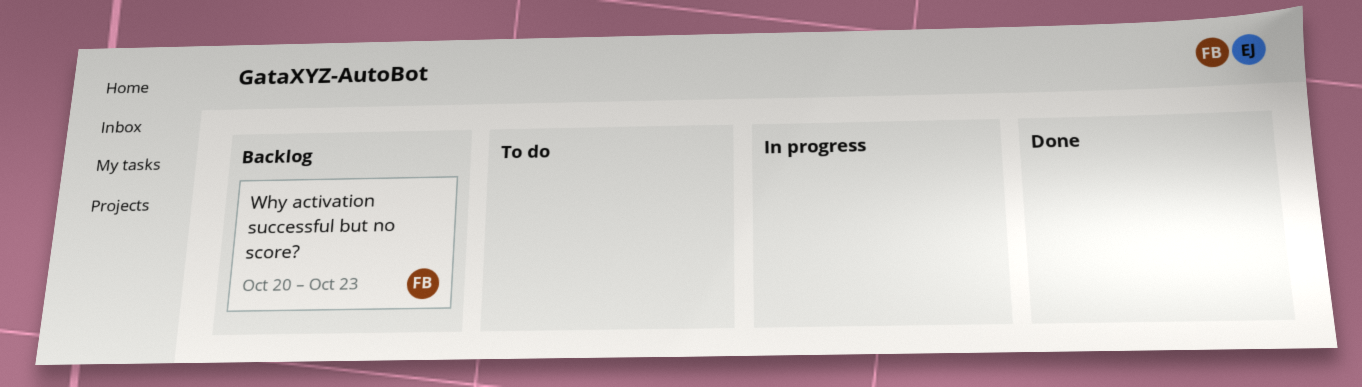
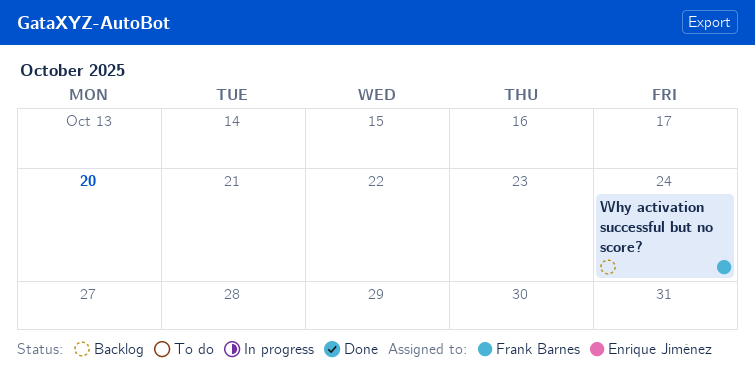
Why activation successful but no score?, due: Oct 23 -> Oct 24

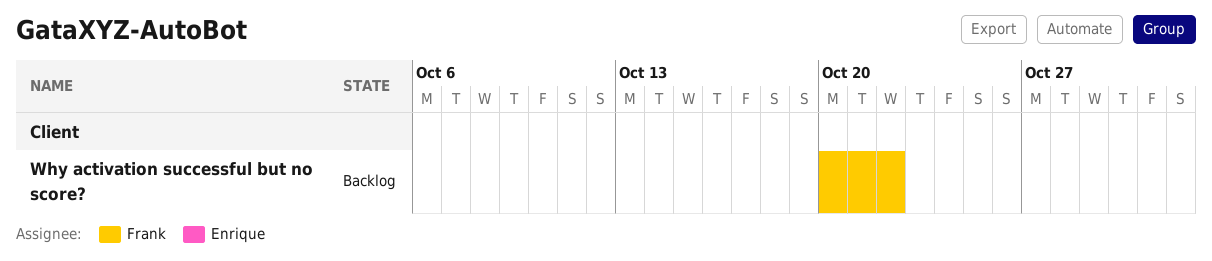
Why activation successful but no score?, due: Oct 24 -> Oct 22

